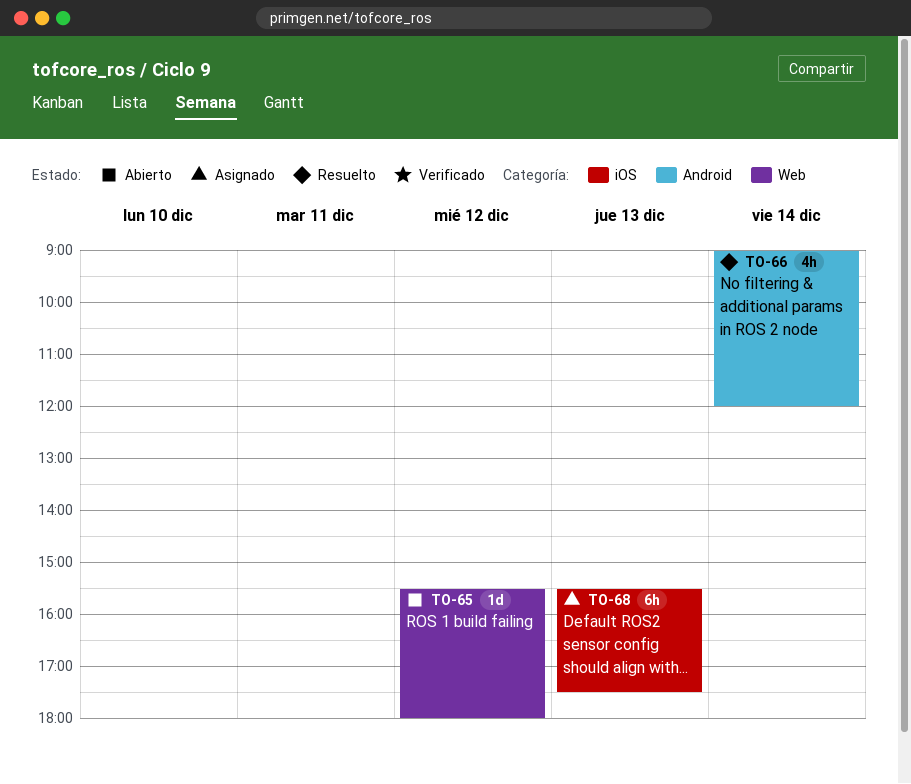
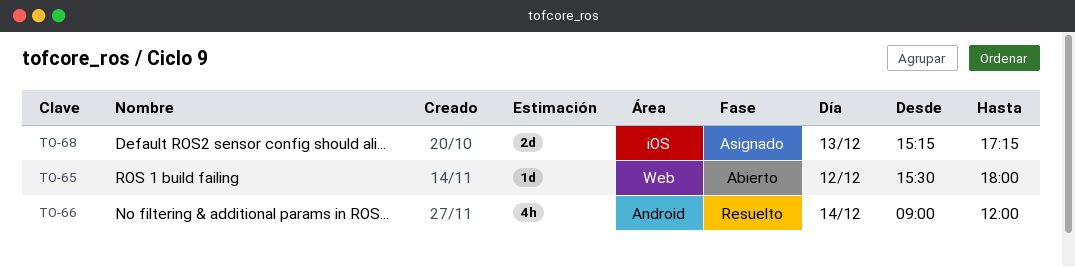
TO-68, estimate: 6h -> 2d
TO-68, begins: 15:30 -> 15:15
TO-68, ends: 17:30 -> 17:15

